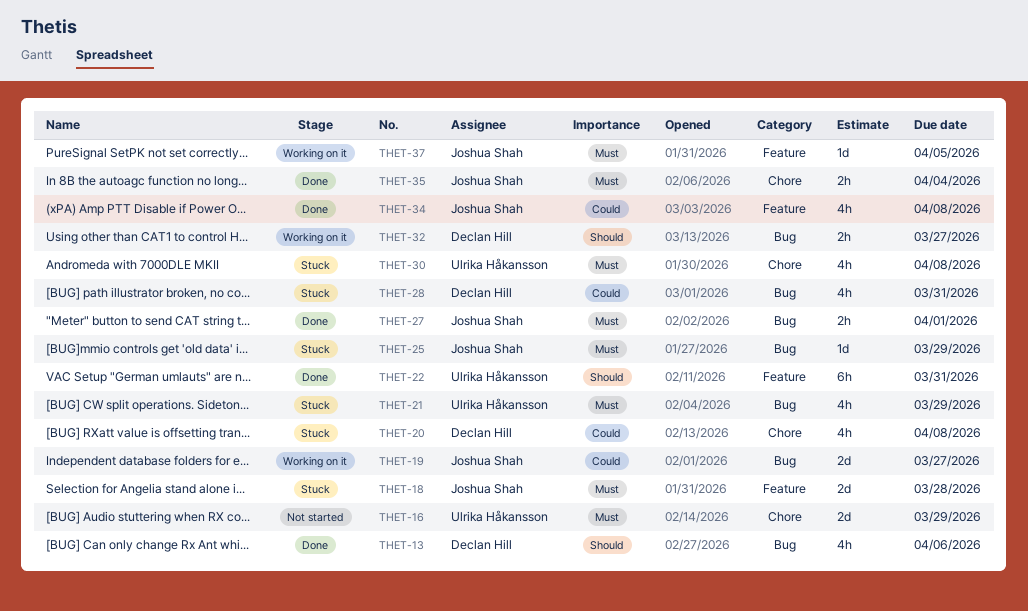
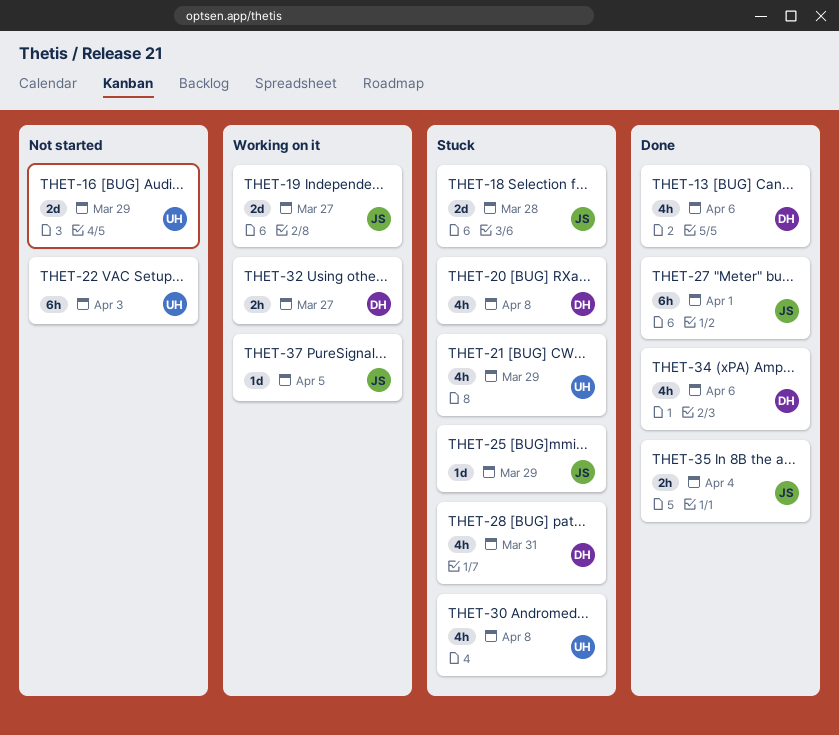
THET-22, status: Done -> Not started
THET-22, due: Mar 31 -> Apr 3
THET-27, estimate: 2h -> 6h
THET-34, owner: Joshua Shah -> Declan Hill
THET-34, due: Apr 8 -> Apr 6

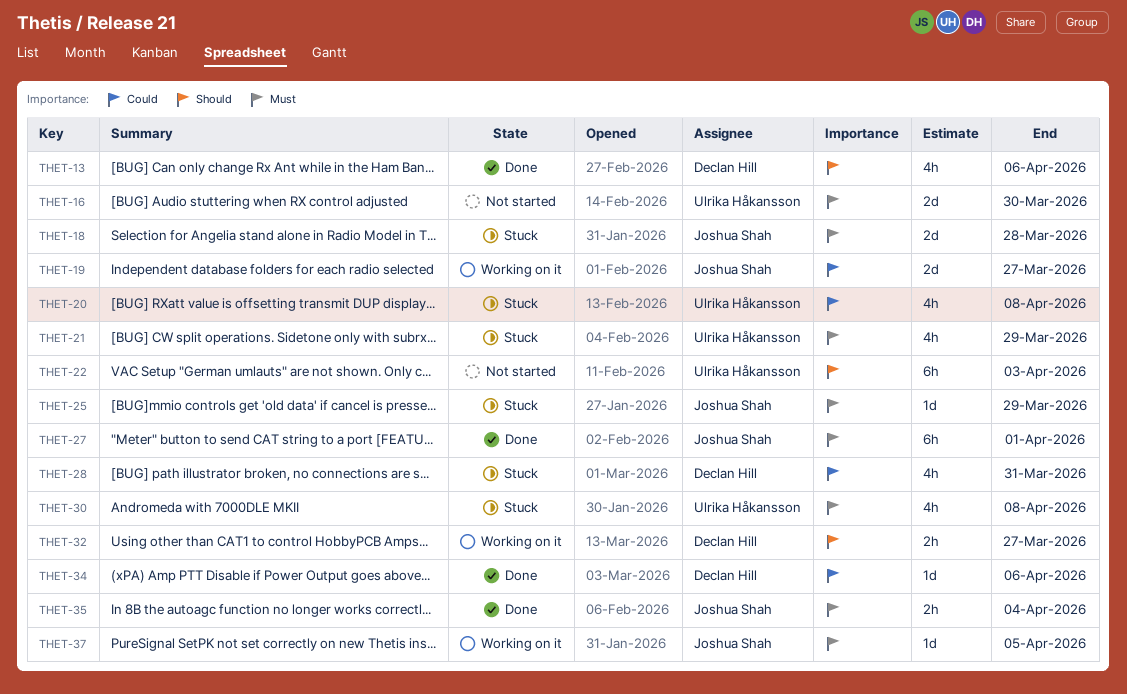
THET-16, due: Mar 29 -> Mar 30
THET-20, owner: Declan Hill -> Ulrika Håkansson
THET-34, estimate: 4h -> 1d

